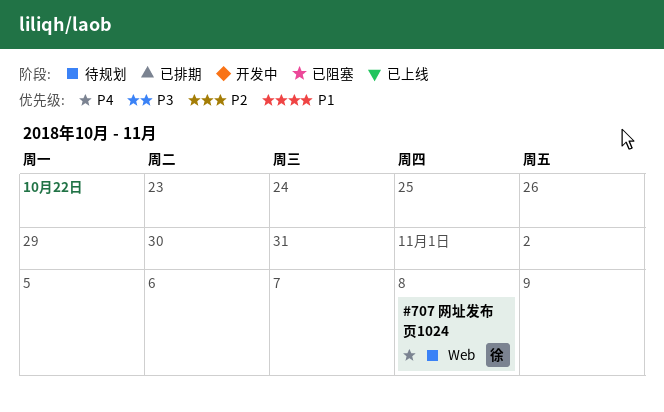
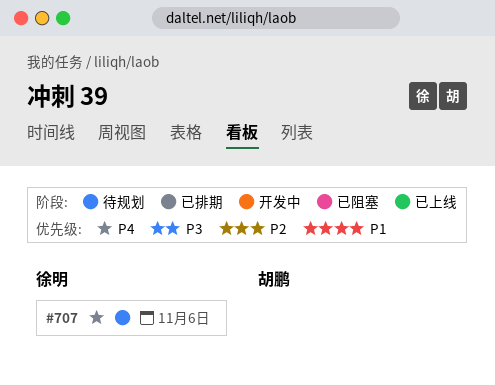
#707, due: Nov 8 -> Nov 6

